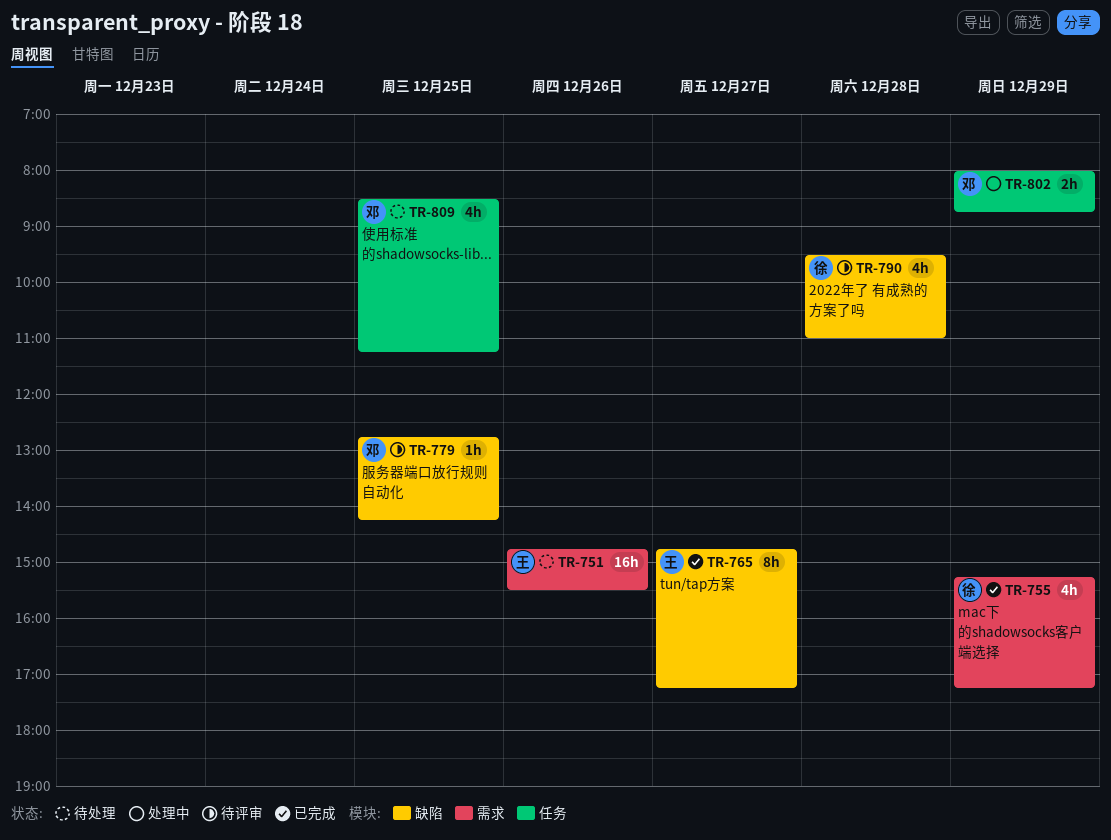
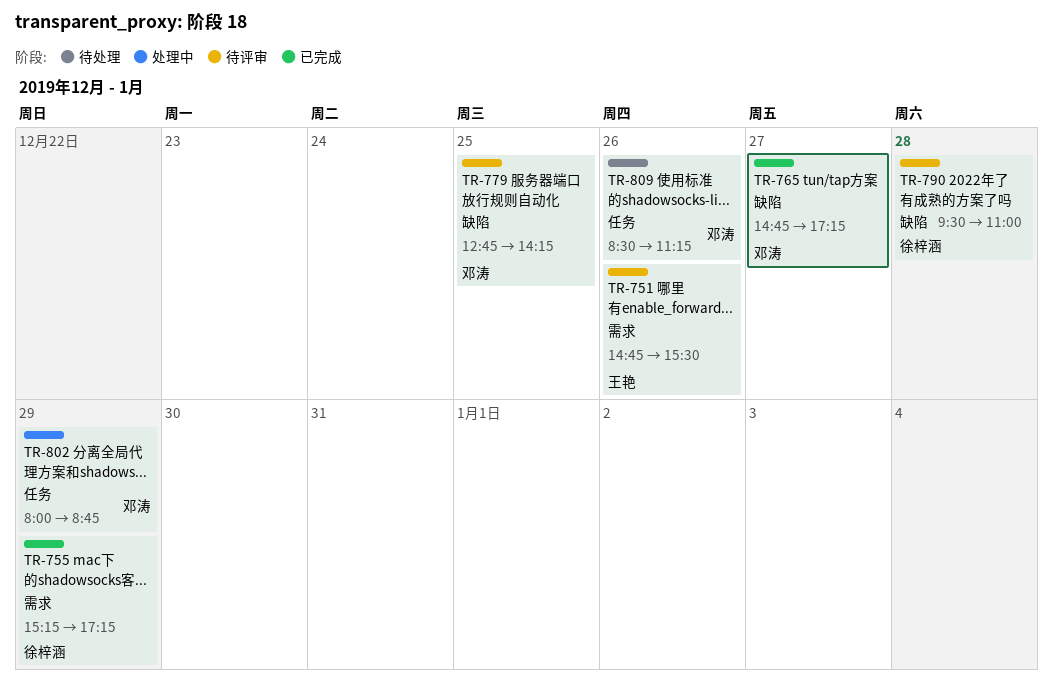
TR-751, status: 待处理 -> 待评审
TR-765, owner: 王艳 -> 邓涛
TR-809, day: Dec 25 -> Dec 26

